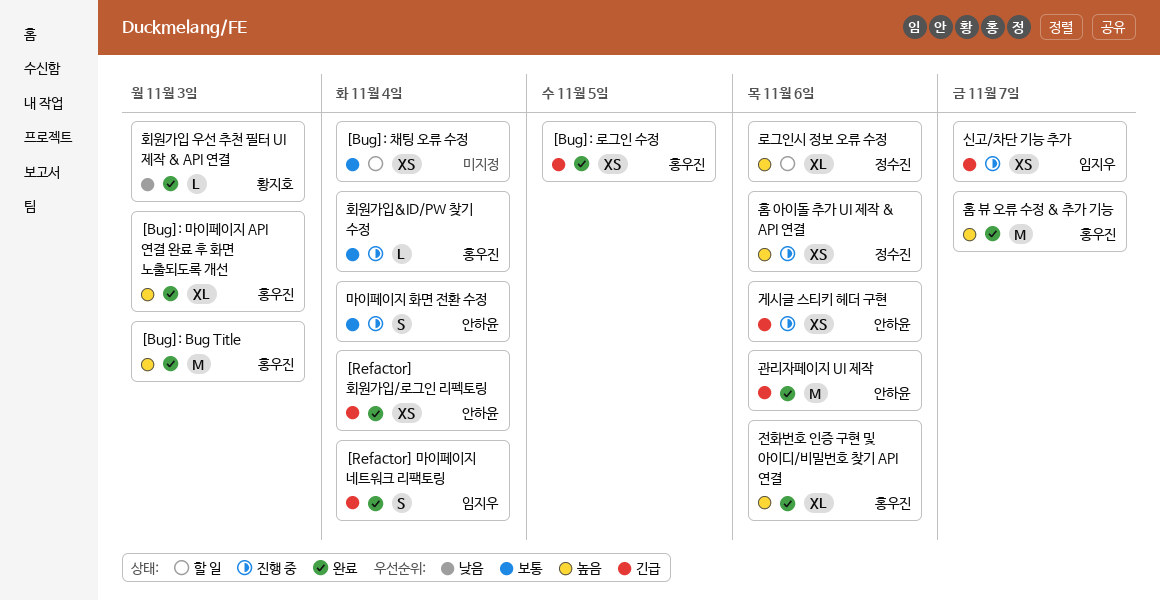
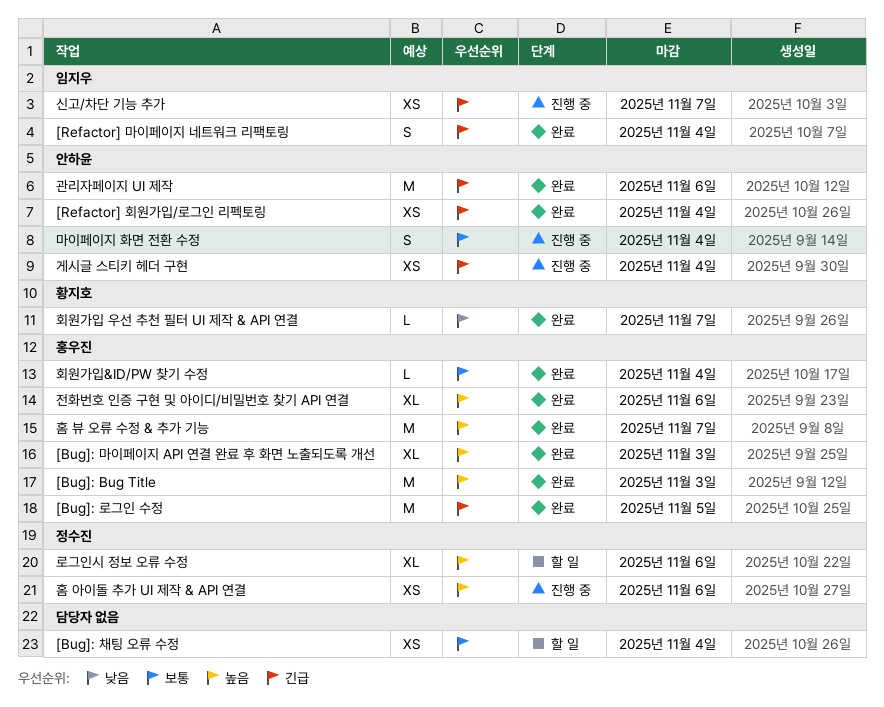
[Bug]: 로그인 수정, estimate: XS -> M
게시글 스티키 헤더 구현, due: Nov 6 -> Nov 4
회원가입 우선 추천 필터 UI 제작 & API 연결, due: Nov 3 -> Nov 7
회원가입&ID/PW 찾기 수정, status: 진행 중 -> 완료

